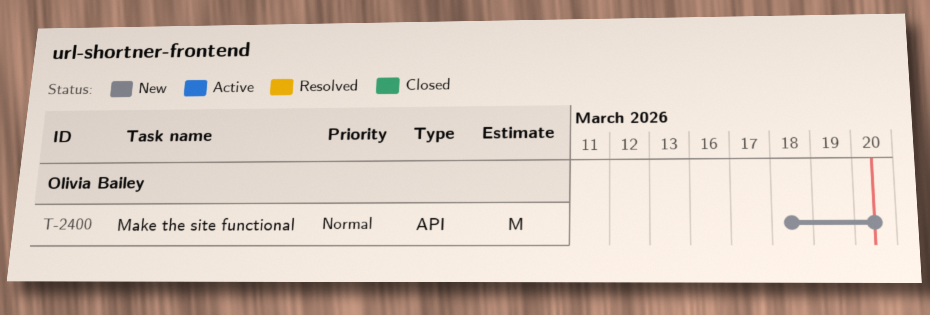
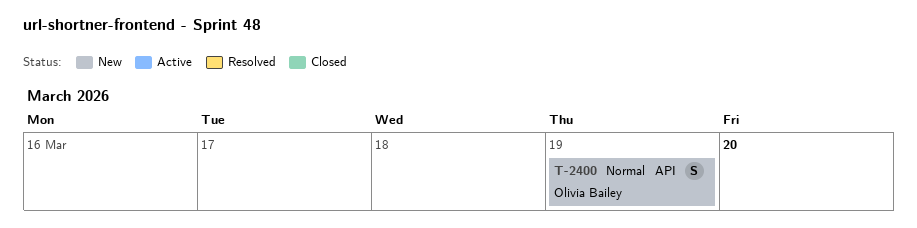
T-2400, estimate: M -> S
T-2400, due: Mar 20 -> Mar 19

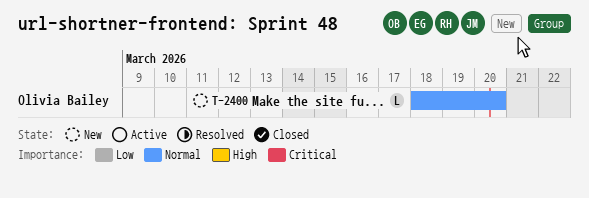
T-2400, estimate: S -> L
T-2400, due: Mar 19 -> Mar 20

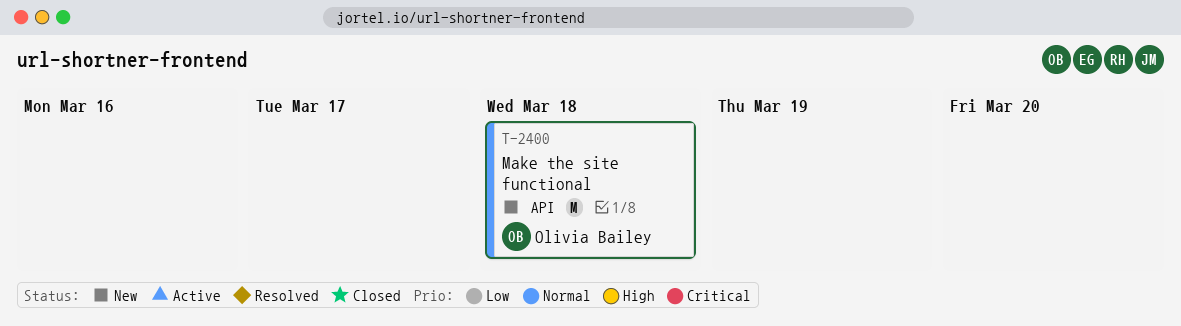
T-2400, estimate: L -> M
T-2400, due: Mar 20 -> Mar 18

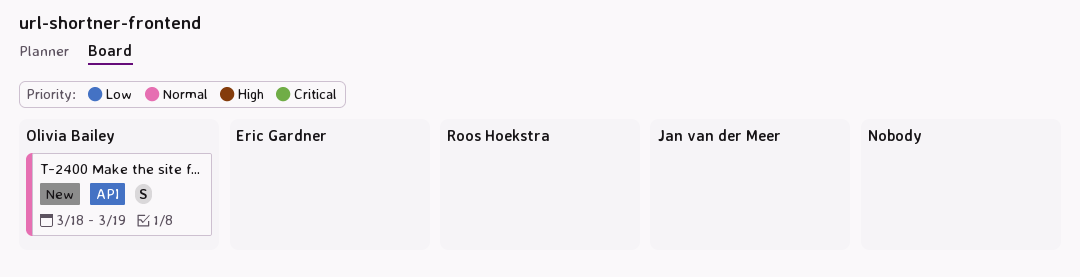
T-2400, estimate: M -> S
T-2400, due: Mar 18 -> Mar 19

